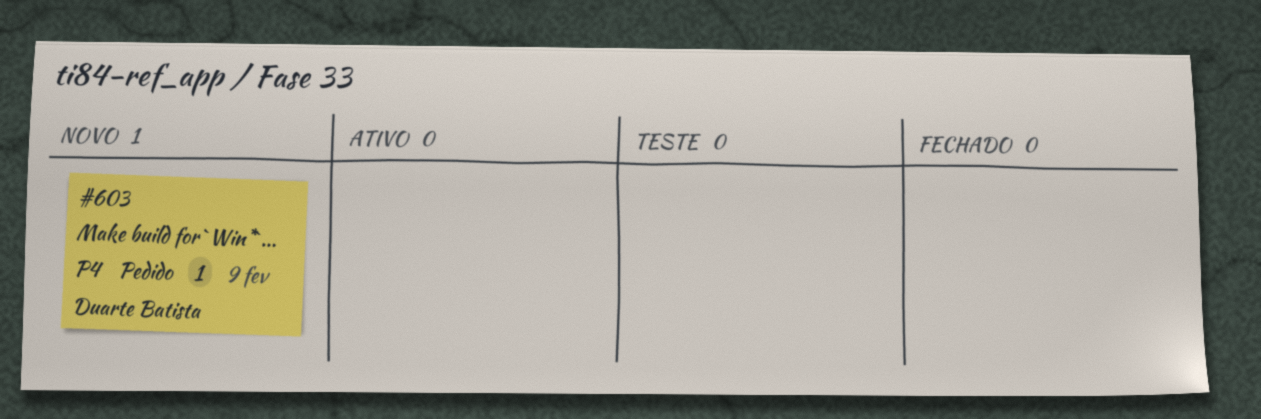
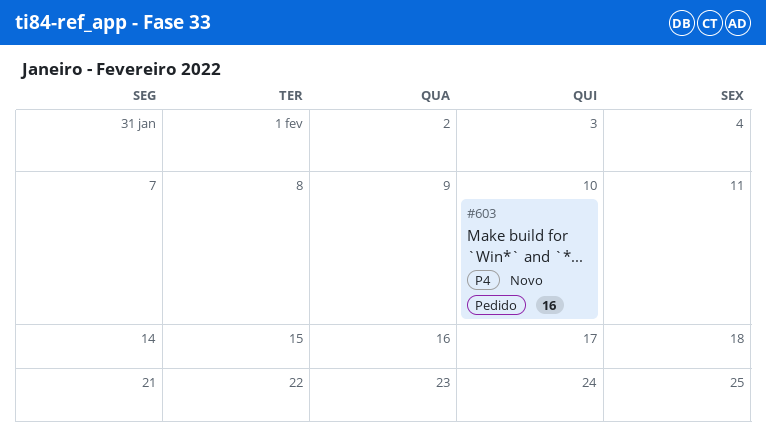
#603, estimate: 1 -> 16
#603, due: Feb 9 -> Feb 10

